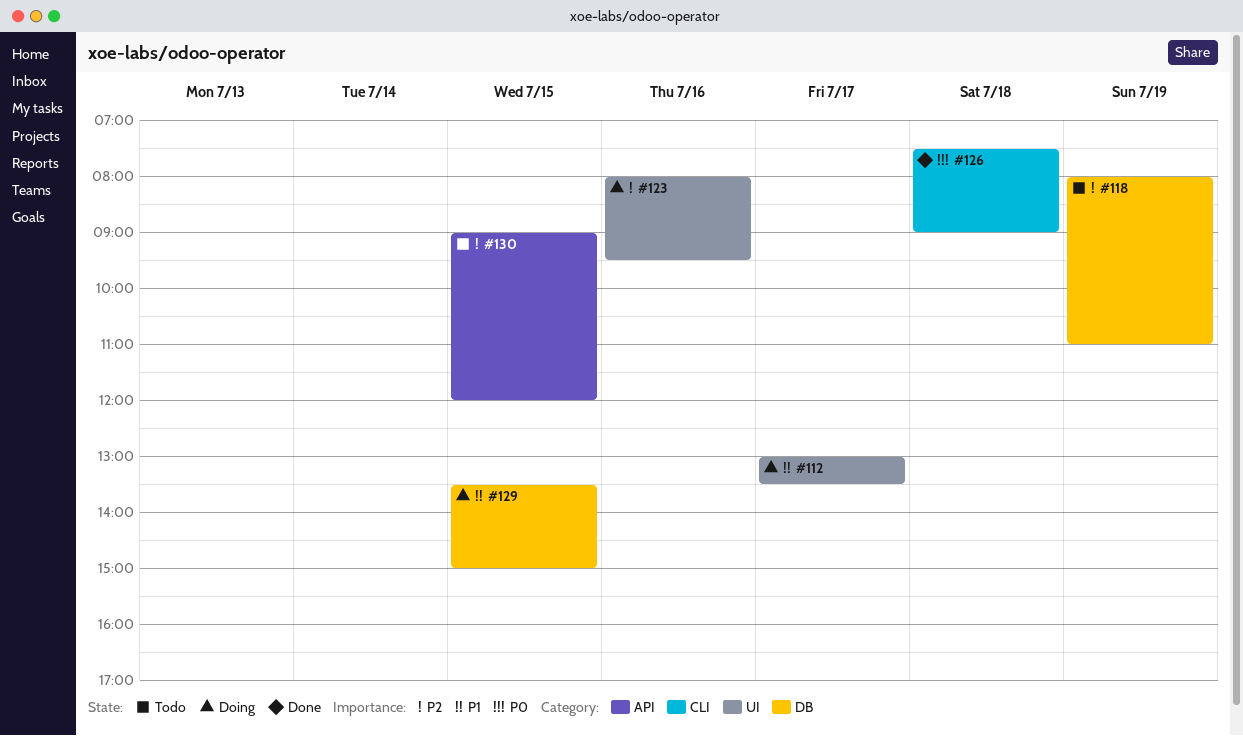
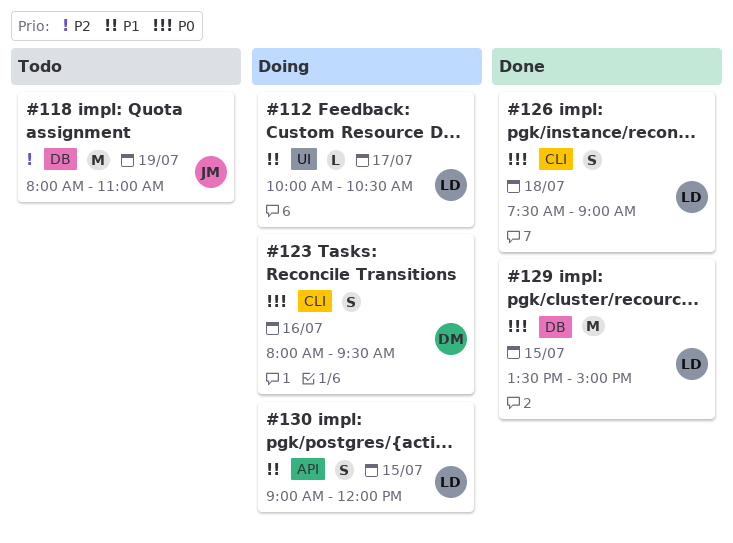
#112, begins: 13:00 -> 10:00
#112, ends: 13:30 -> 10:30
#123, priority: P2 -> P0
#123, label: UI -> CLI
#129, status: Doing -> Done
#129, priority: P1 -> P0
#130, status: Todo -> Doing
#130, priority: P2 -> P1

